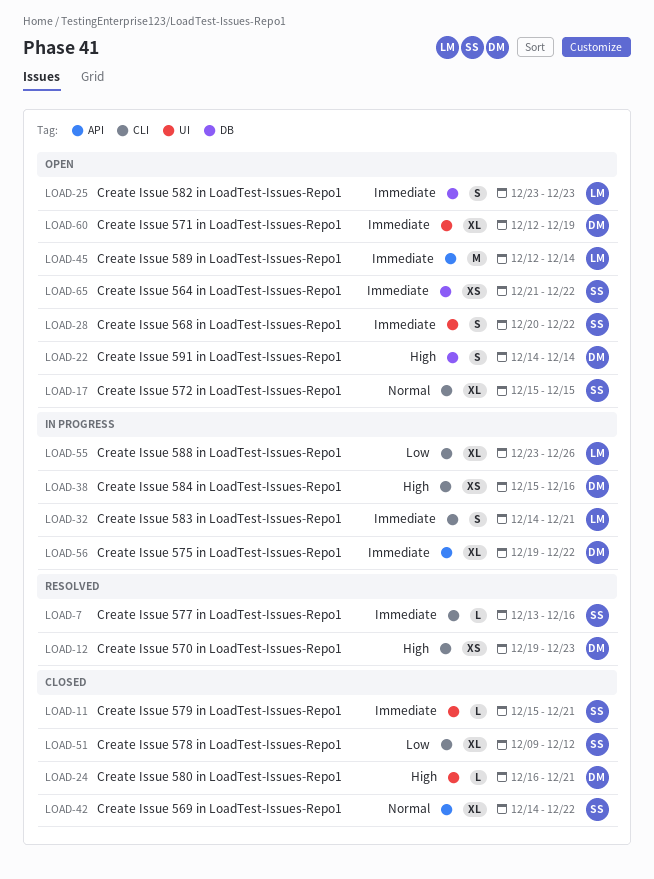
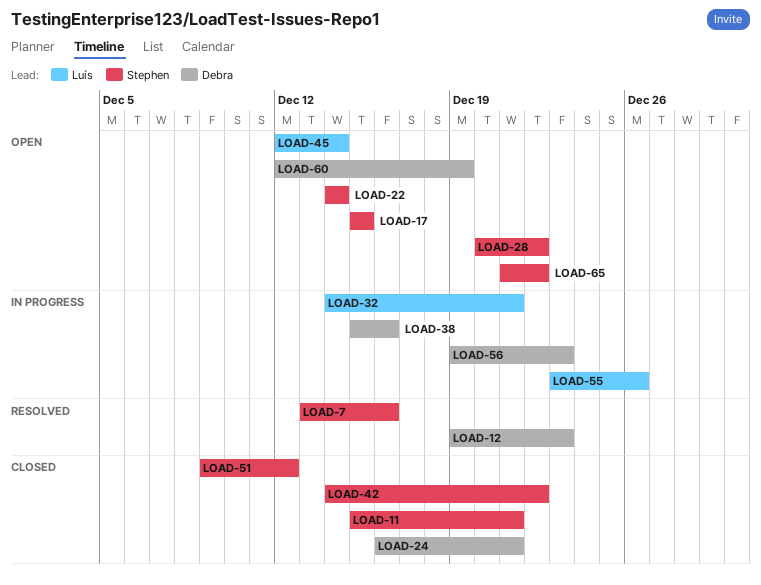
LOAD-22, owner: Debra -> Stephen
LOAD-25: present -> none
LOAD-56, due: Dec 22 -> Dec 23

